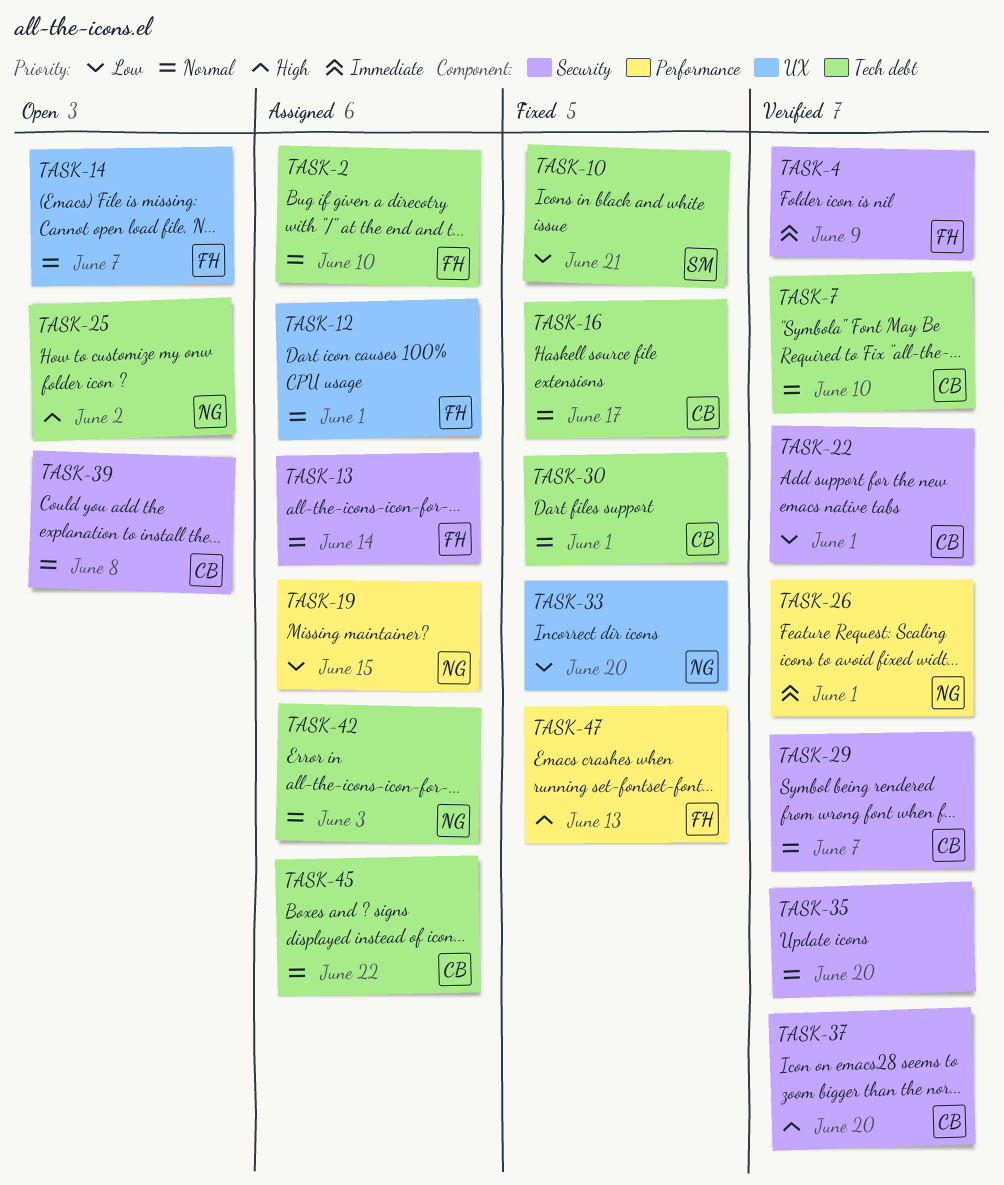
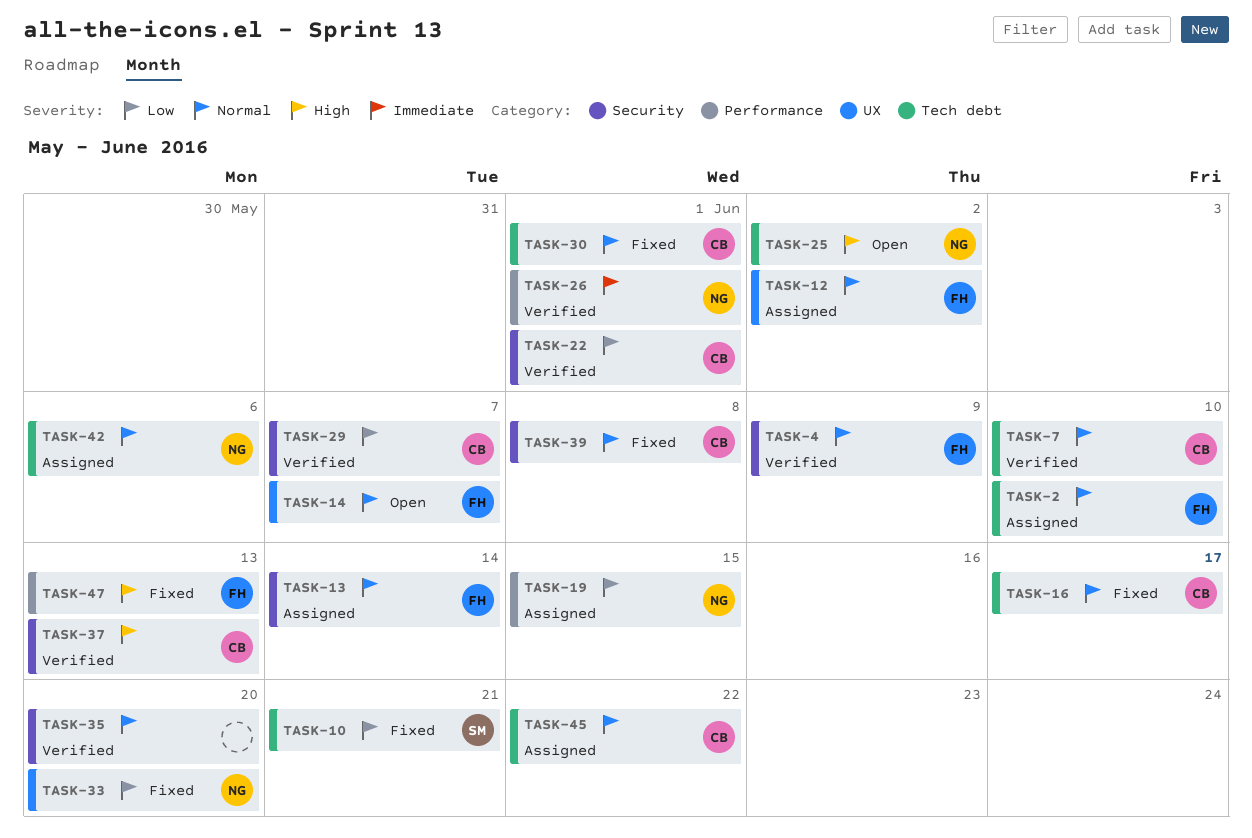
TASK-4, priority: Immediate -> Normal
TASK-12, due: Jun 1 -> Jun 2
TASK-29, priority: Normal -> Low
TASK-37, due: Jun 20 -> Jun 13
TASK-39, status: Open -> Fixed
TASK-42, due: Jun 3 -> Jun 6

